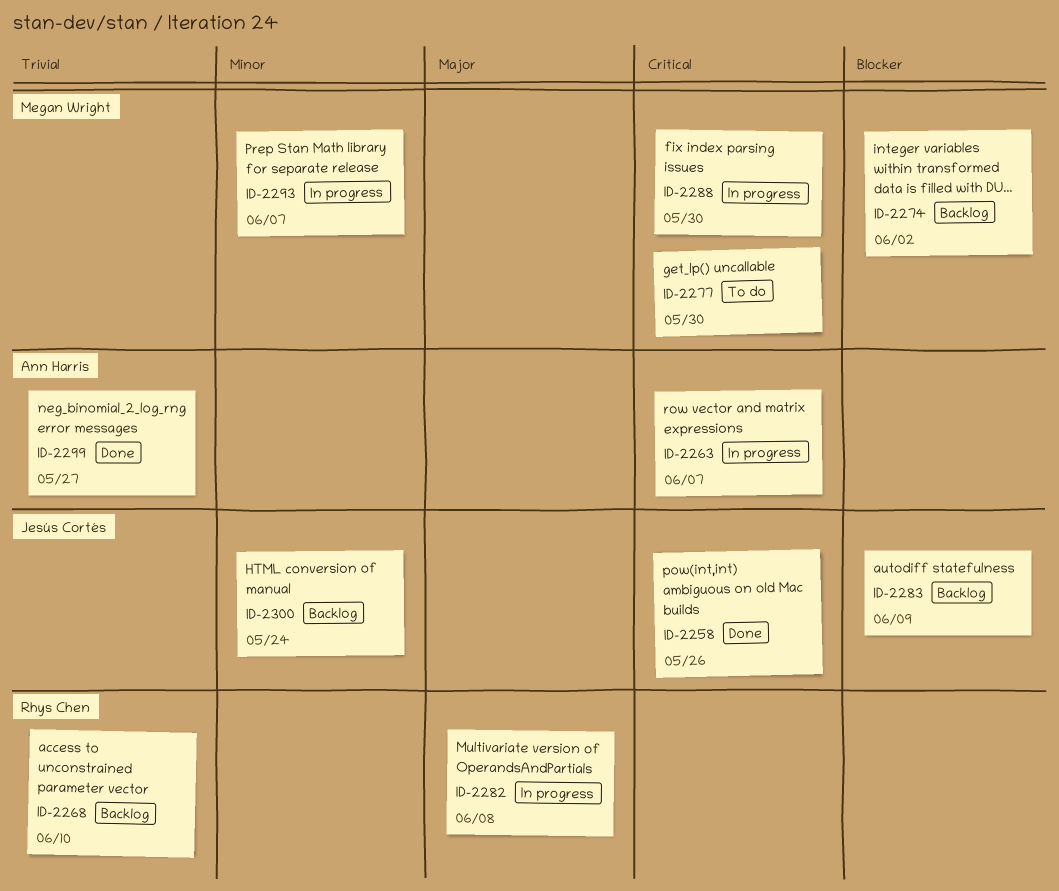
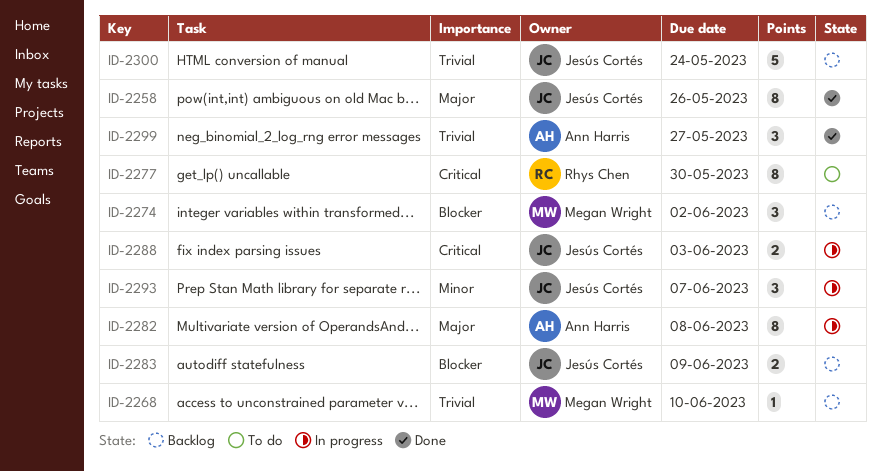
ID-2258, priority: Critical -> Major
ID-2263: present -> none
ID-2268, owner: Rhys Chen -> Megan Wright
ID-2277, owner: Megan Wright -> Rhys Chen
ID-2282, owner: Rhys Chen -> Ann Harris
ID-2288, owner: Megan Wright -> Jesús Cortés
ID-2288, due: May 30 -> Jun 3
ID-2293, owner: Megan Wright -> Jesús Cortés
ID-2300, priority: Minor -> Trivial

